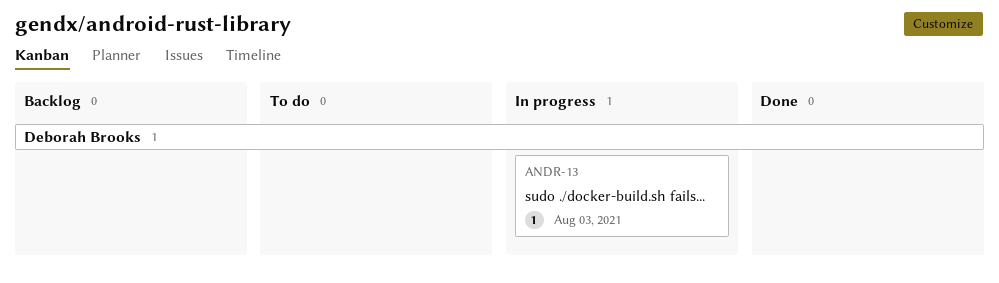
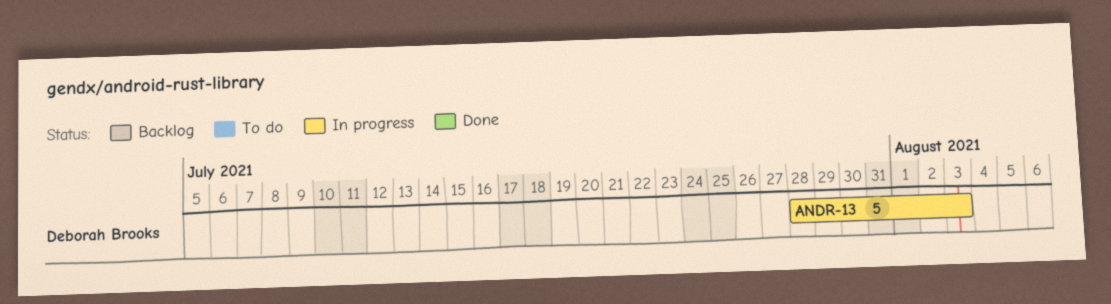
ANDR-13, estimate: 1 -> 5

